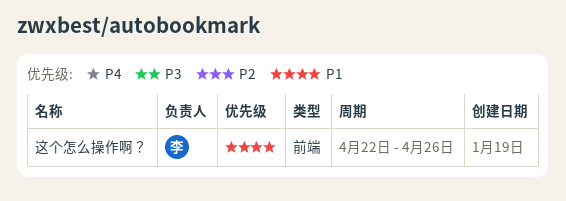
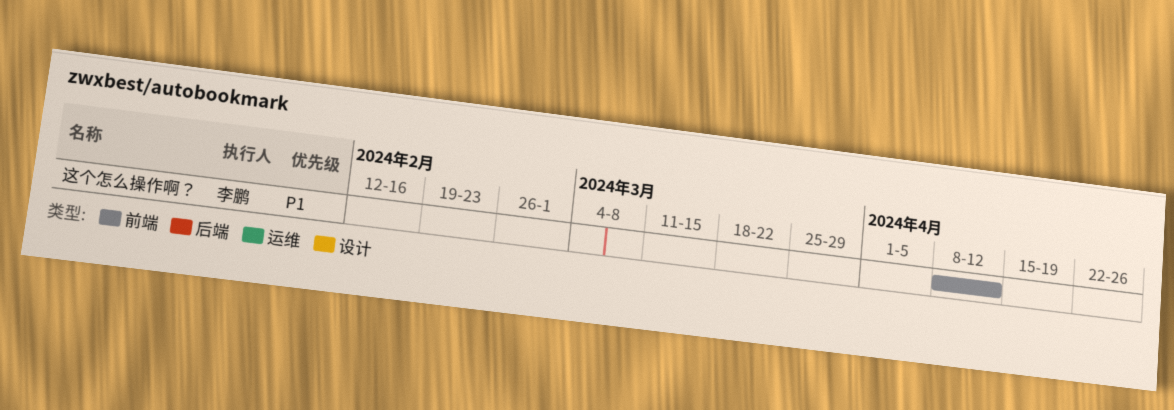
这个怎么操作啊？, start: Apr 22 -> Apr 8
这个怎么操作啊？, due: Apr 26 -> Apr 12

